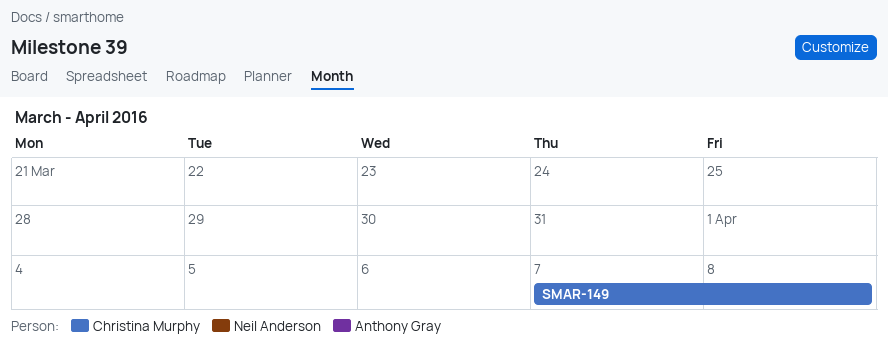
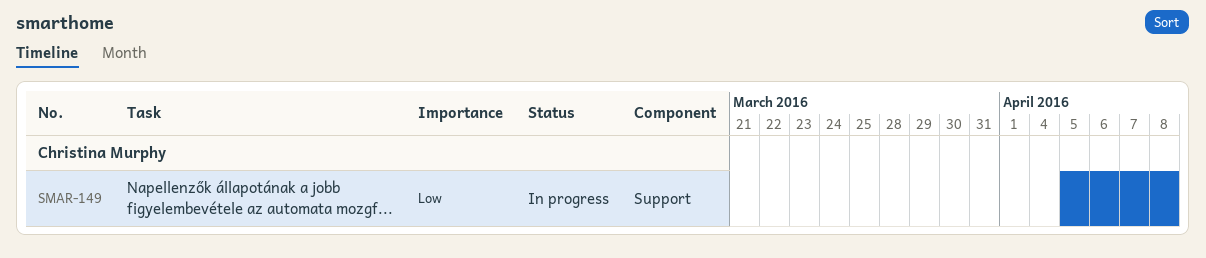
SMAR-149, start: Apr 7 -> Apr 5

